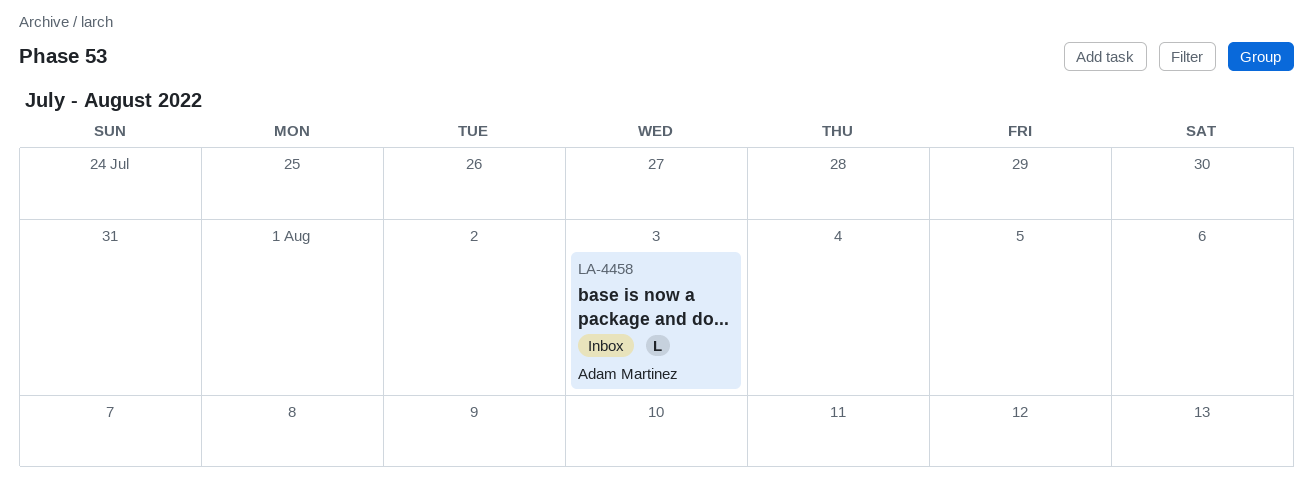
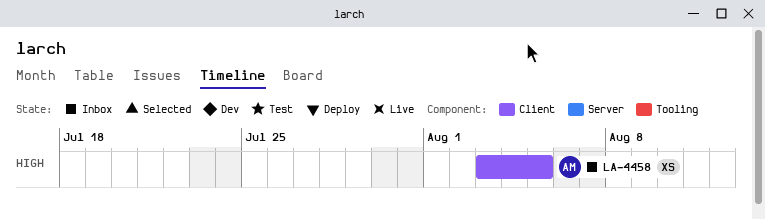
LA-4458, estimate: L -> XS
LA-4458, due: Aug 3 -> Aug 5

